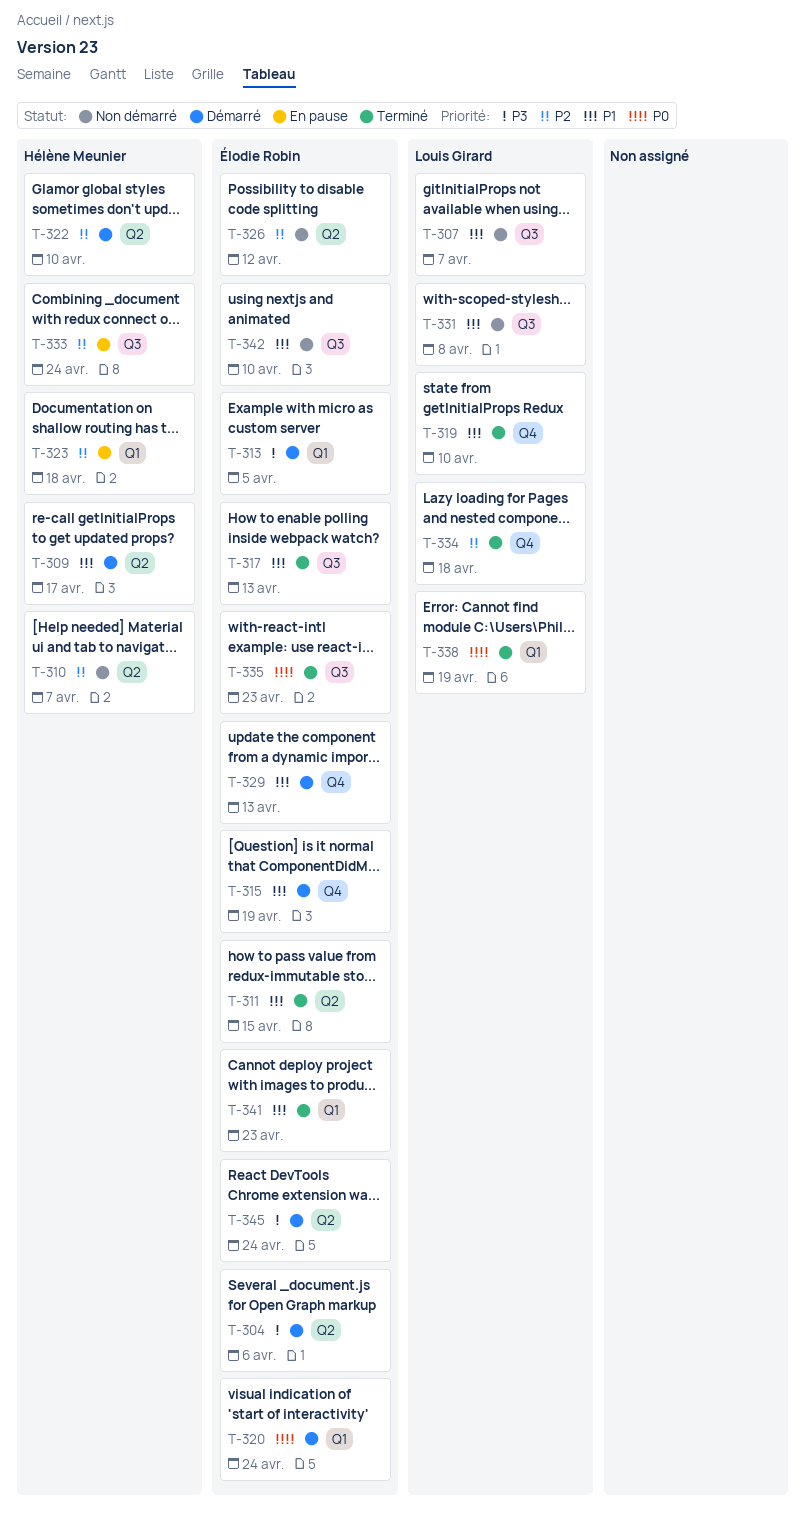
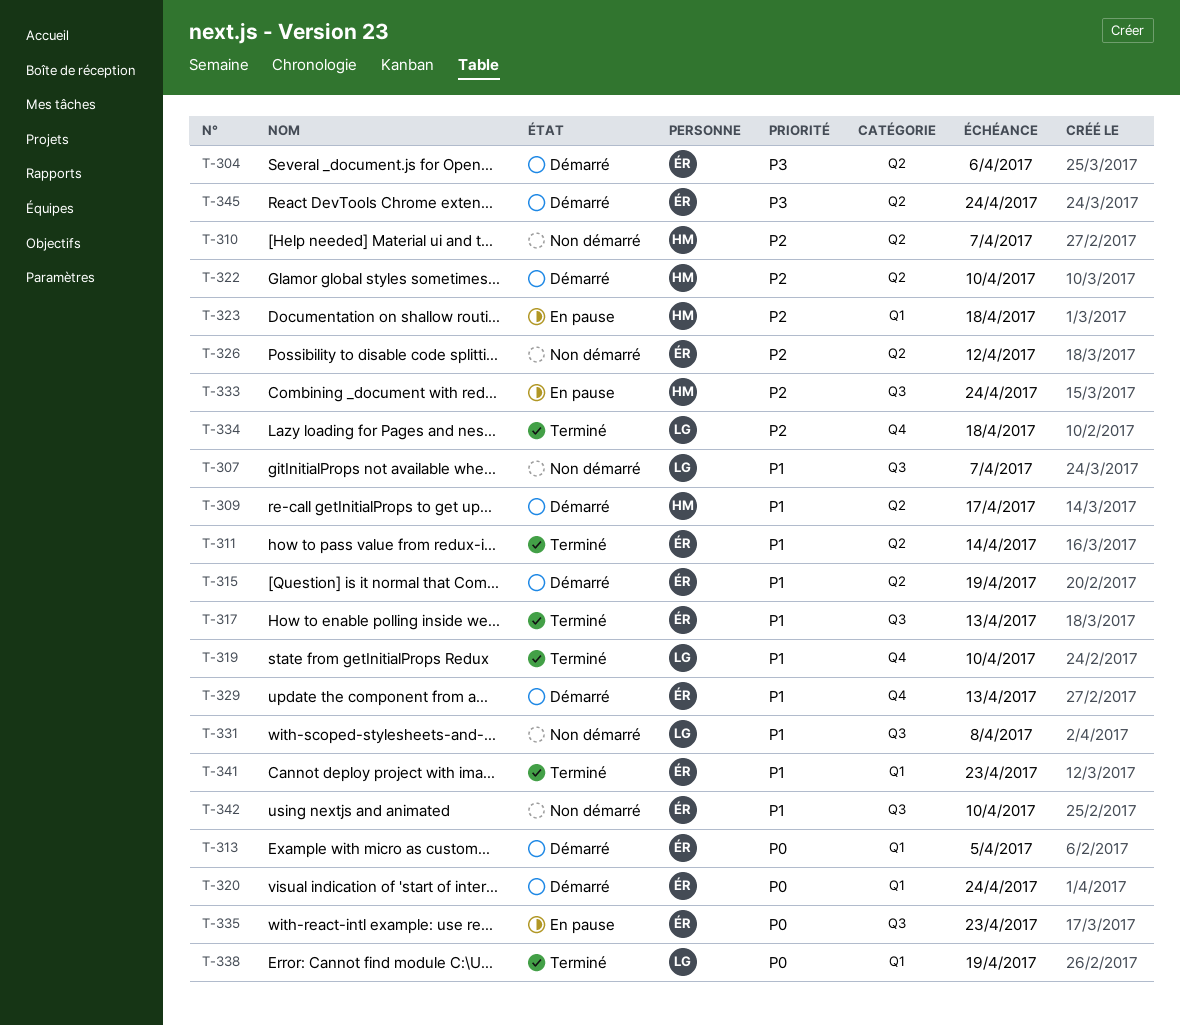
T-311, due: Apr 15 -> Apr 14
T-313, priority: P3 -> P0
T-315, label: Q4 -> Q2
T-335, status: Terminé -> En pause

